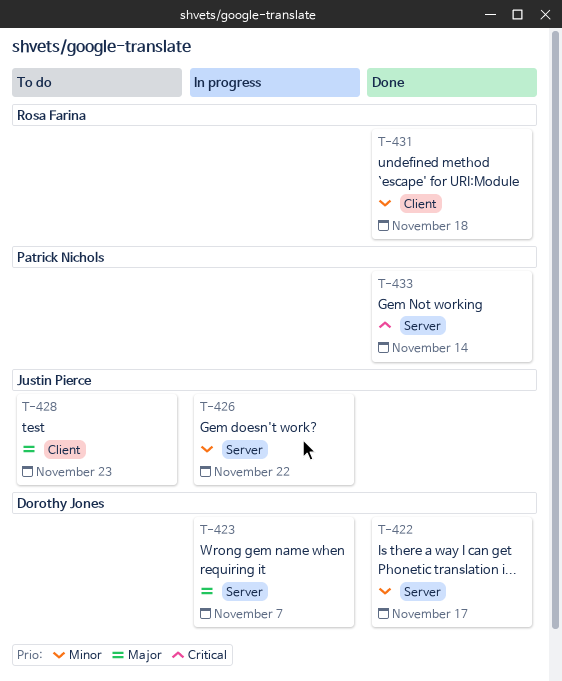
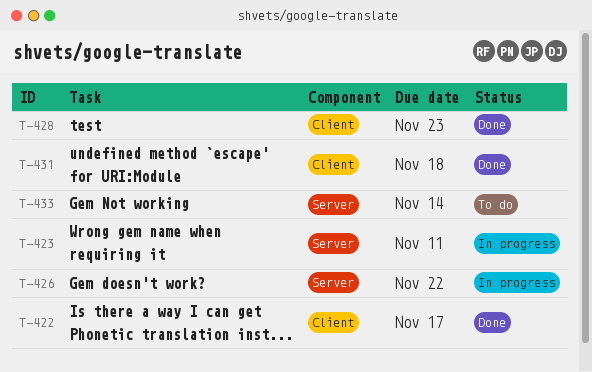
T-422, label: Server -> Client
T-423, due: Nov 7 -> Nov 11
T-428, status: To do -> Done
T-433, status: Done -> To do

